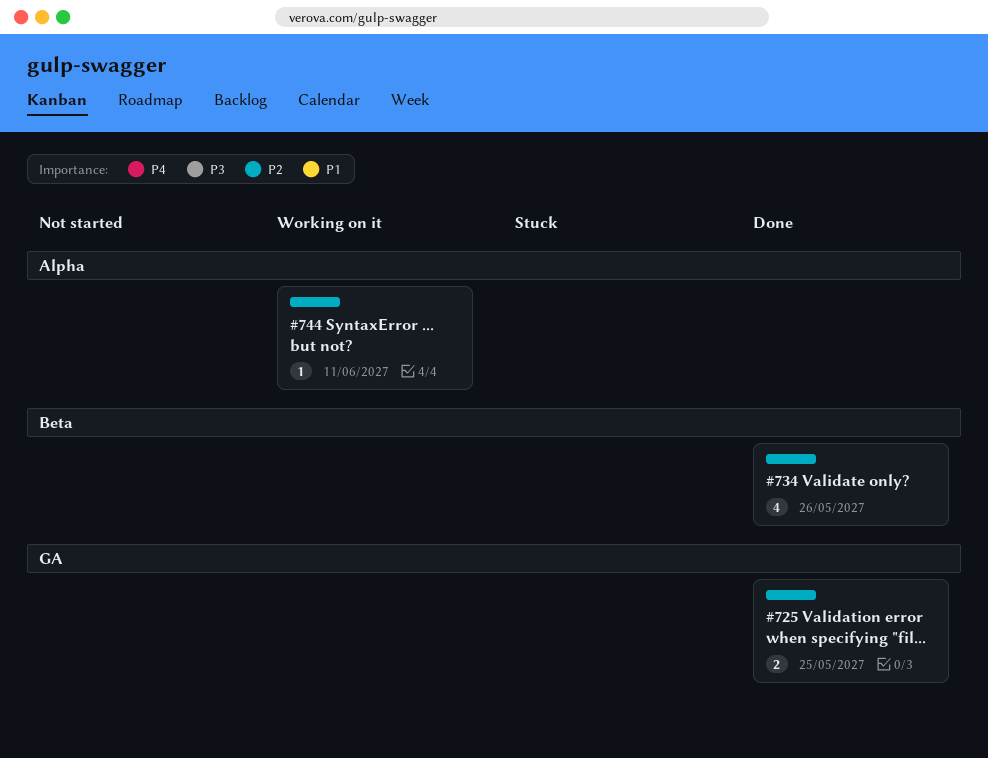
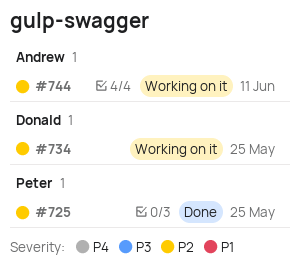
#734, status: Done -> Working on it
#734, due: May 26 -> May 25

